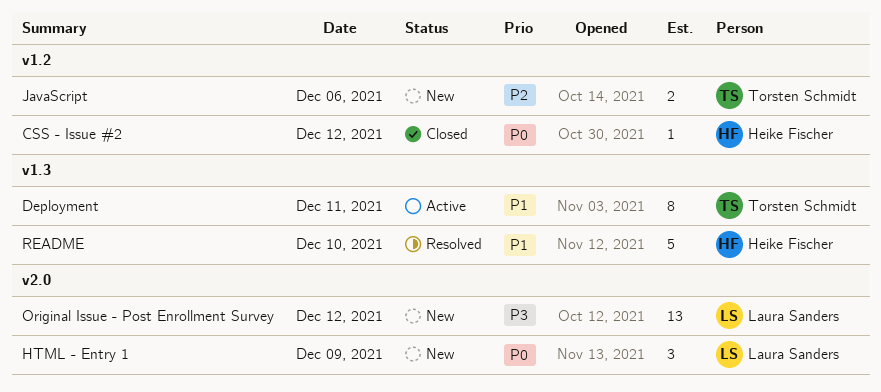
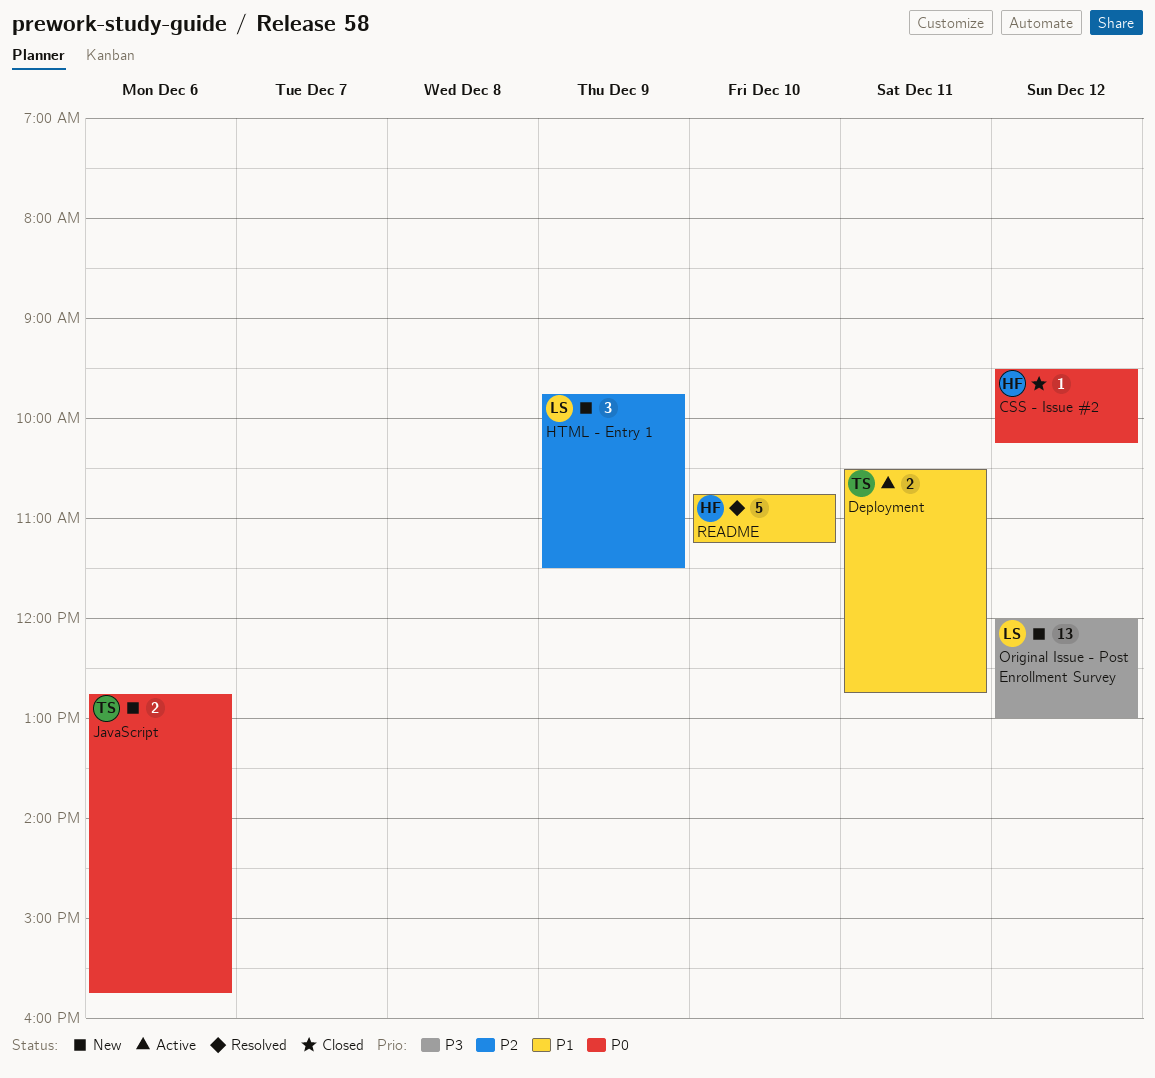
Deployment, estimate: 8 -> 2
HTML - Entry 1, priority: P0 -> P2
JavaScript, priority: P2 -> P0

